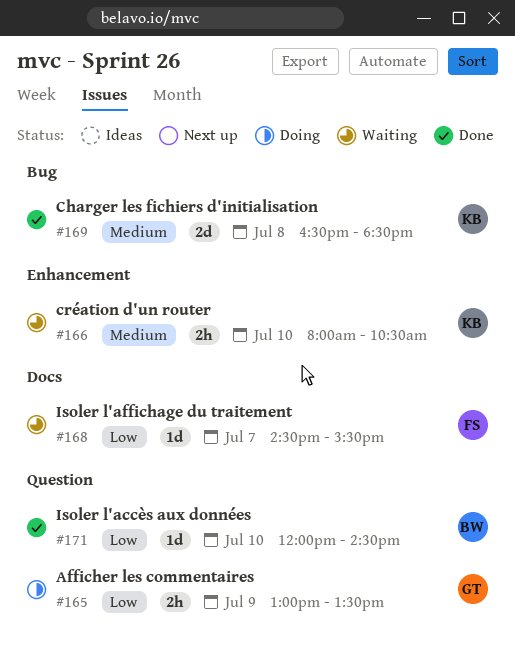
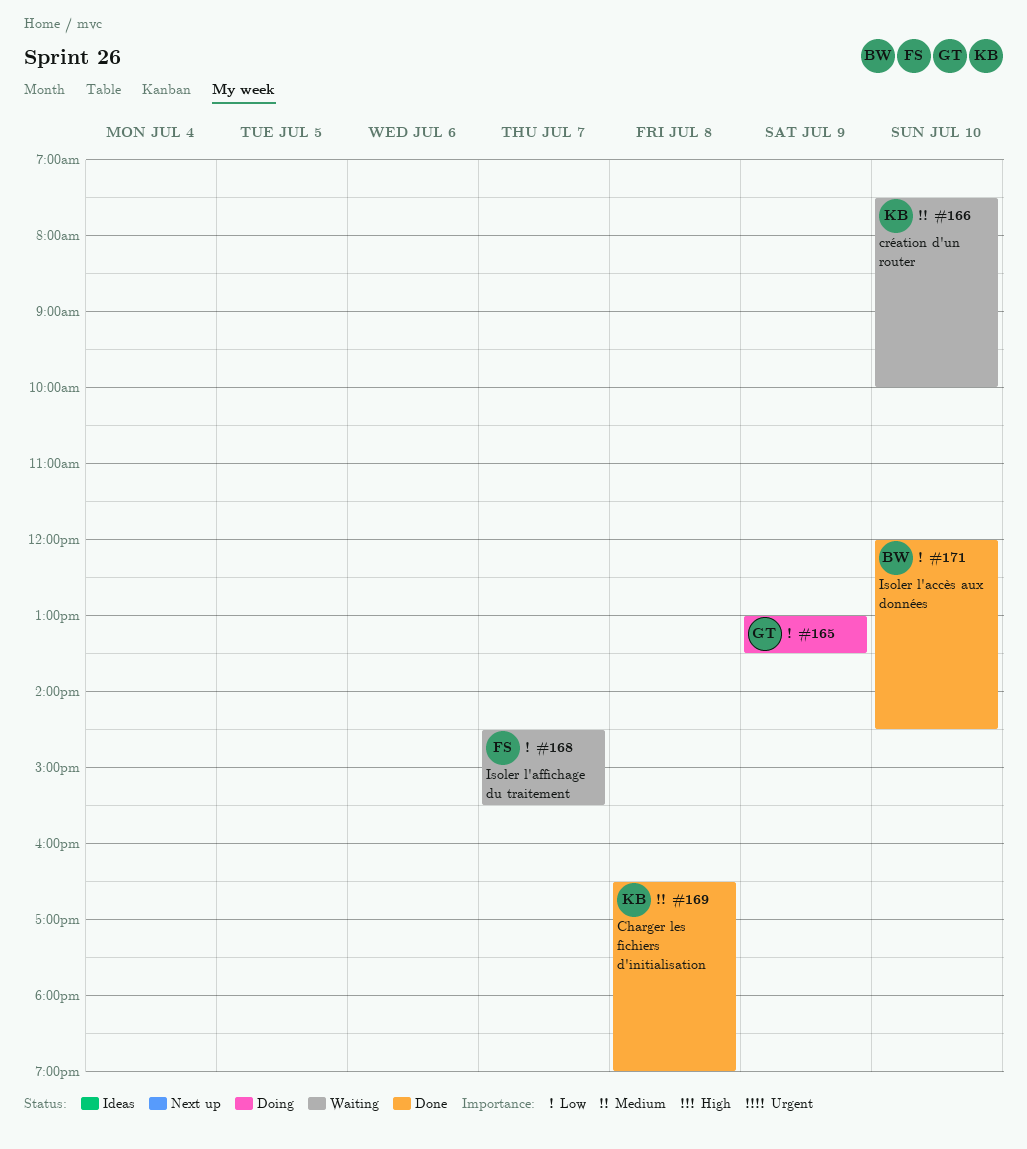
#166, begins: 08:00 -> 07:30
#166, ends: 10:30 -> 10:00
#169, ends: 18:30 -> 19:00

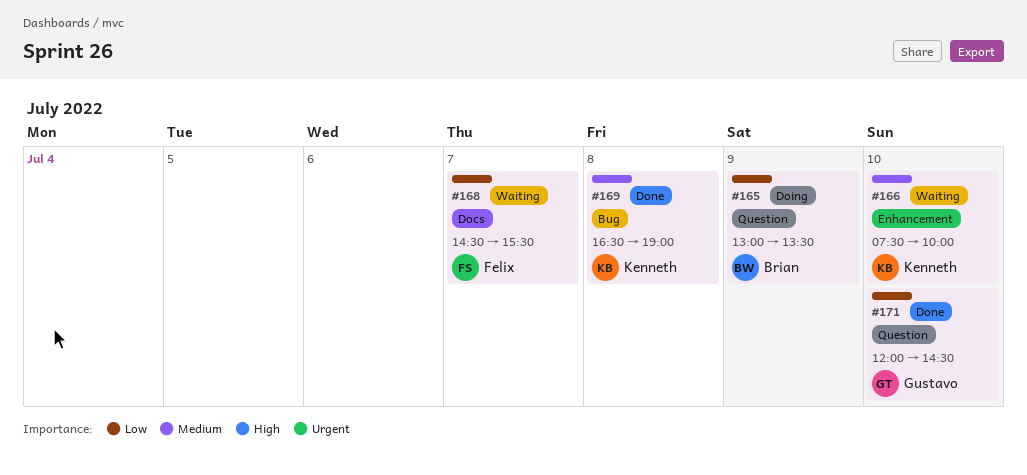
#165, owner: Gustavo -> Brian
#171, owner: Brian -> Gustavo

